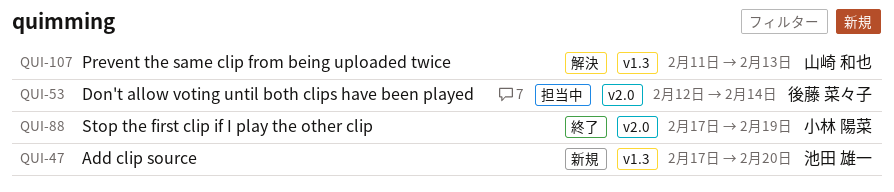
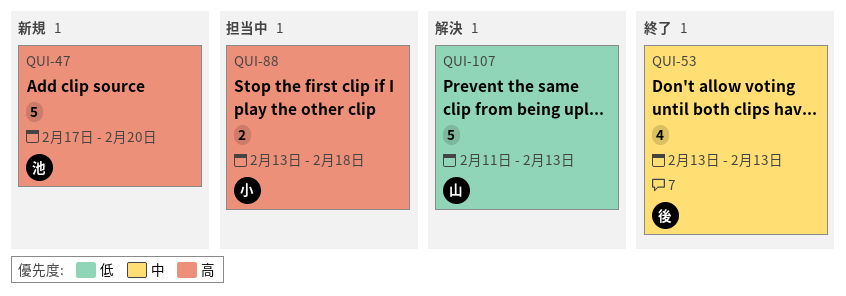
QUI-53, status: 担当中 -> 終了
QUI-53, start: Feb 12 -> Feb 13
QUI-53, due: Feb 14 -> Feb 13
QUI-88, status: 終了 -> 担当中
QUI-88, start: Feb 17 -> Feb 13
QUI-88, due: Feb 19 -> Feb 18

